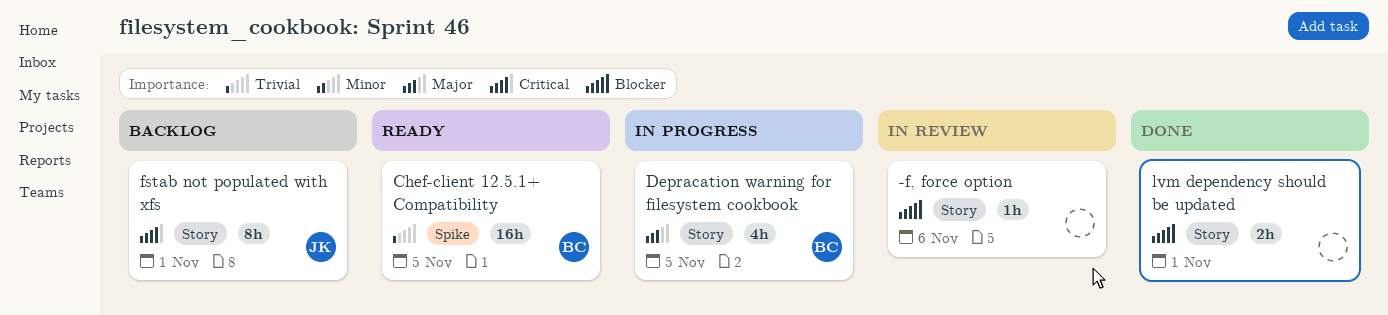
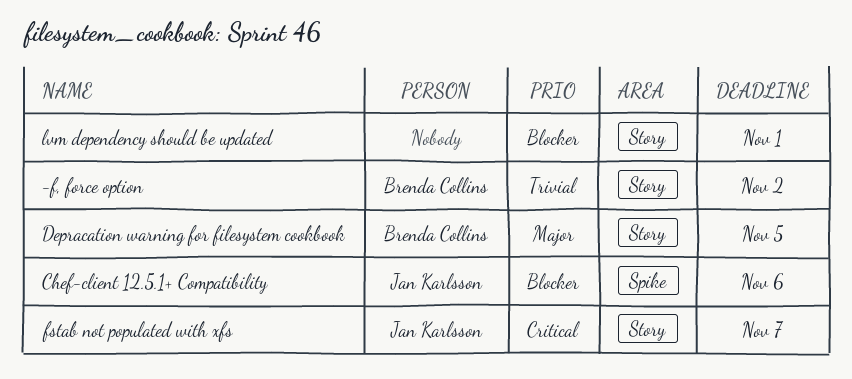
-f, force option, owner: none -> Brenda Collins
-f, force option, priority: Blocker -> Trivial
-f, force option, due: Nov 6 -> Nov 2
Chef-client 12.5.1+ Compatibility, owner: Brenda Collins -> Jan Karlsson
Chef-client 12.5.1+ Compatibility, priority: Trivial -> Blocker
Chef-client 12.5.1+ Compatibility, due: Nov 5 -> Nov 6
fstab not populated with xfs, due: Nov 1 -> Nov 7

